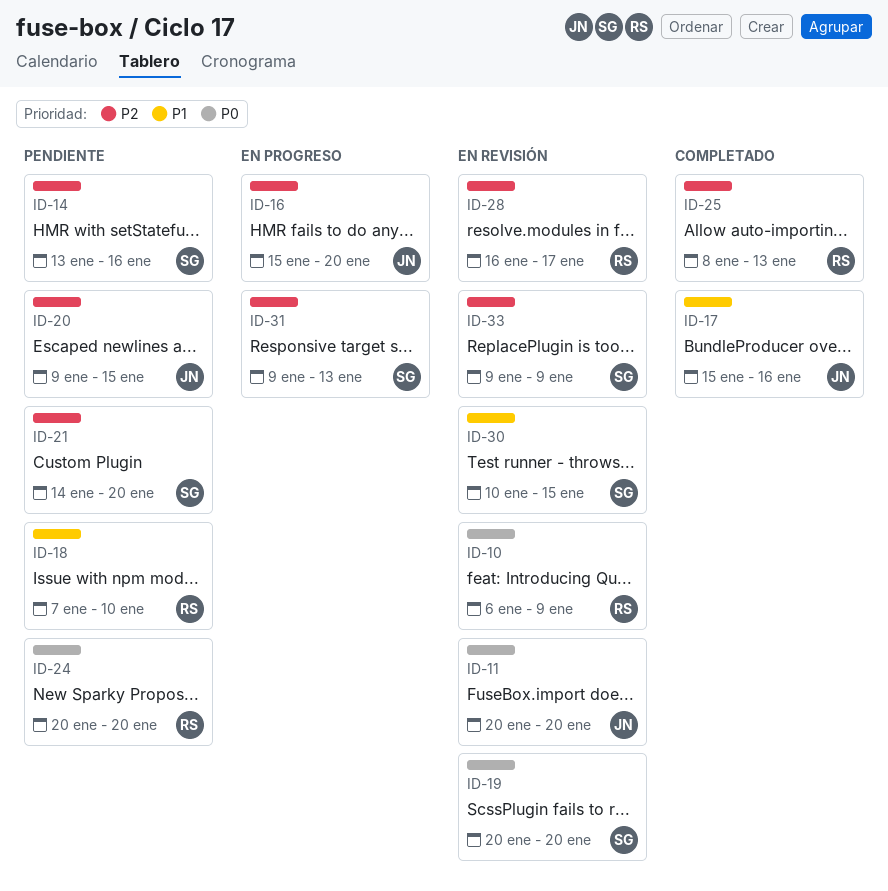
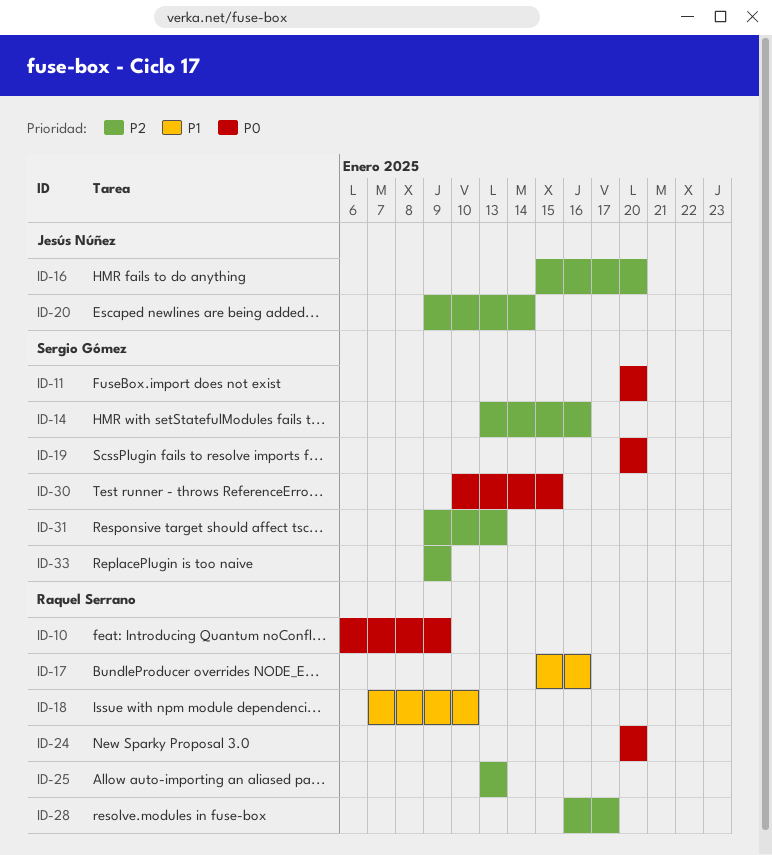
ID-11, owner: Jesús Núñez -> Sergio Gómez
ID-17, owner: Jesús Núñez -> Raquel Serrano
ID-20, due: Jan 15 -> Jan 14
ID-21: present -> none
ID-25, start: Jan 8 -> Jan 13
ID-30, priority: P1 -> P0

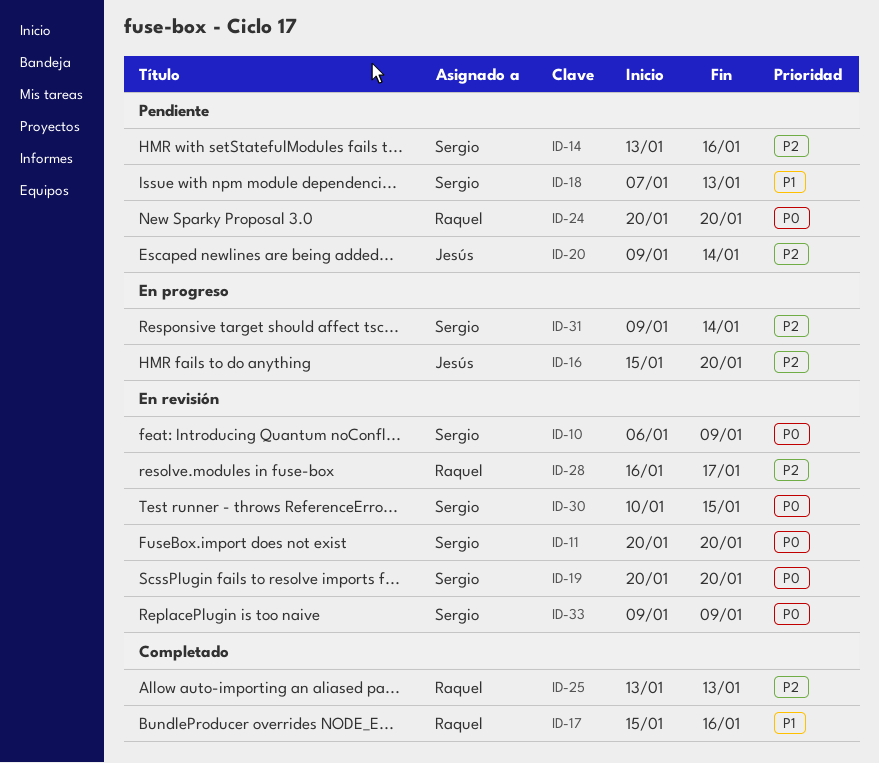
ID-10, owner: Raquel Serrano -> Sergio Gómez
ID-18, owner: Raquel Serrano -> Sergio Gómez
ID-18, due: Jan 10 -> Jan 13
ID-31, due: Jan 13 -> Jan 14
ID-33, priority: P2 -> P0

